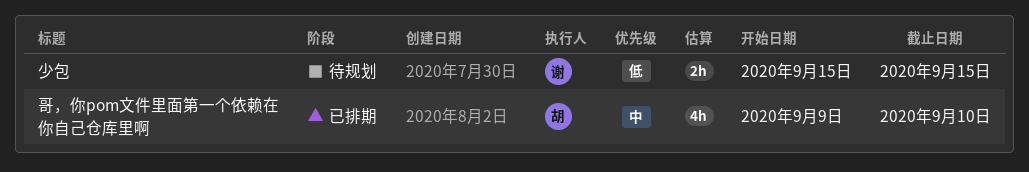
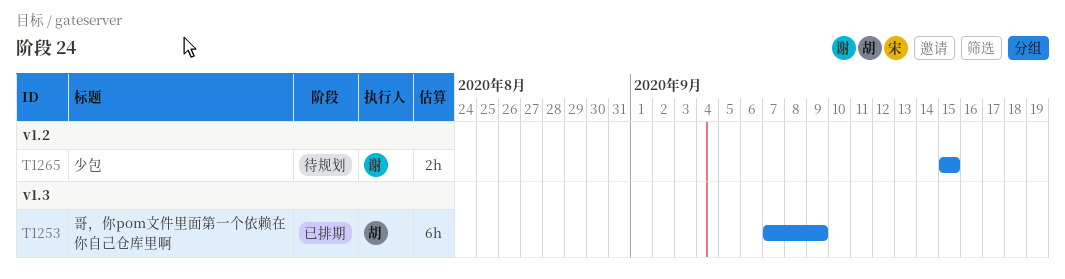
哥，你pom文件里面第一个依赖在你自己仓库里啊, estimate: 4h -> 6h
哥，你pom文件里面第一个依赖在你自己仓库里啊, start: Sep 9 -> Sep 7
哥，你pom文件里面第一个依赖在你自己仓库里啊, due: Sep 10 -> Sep 9

